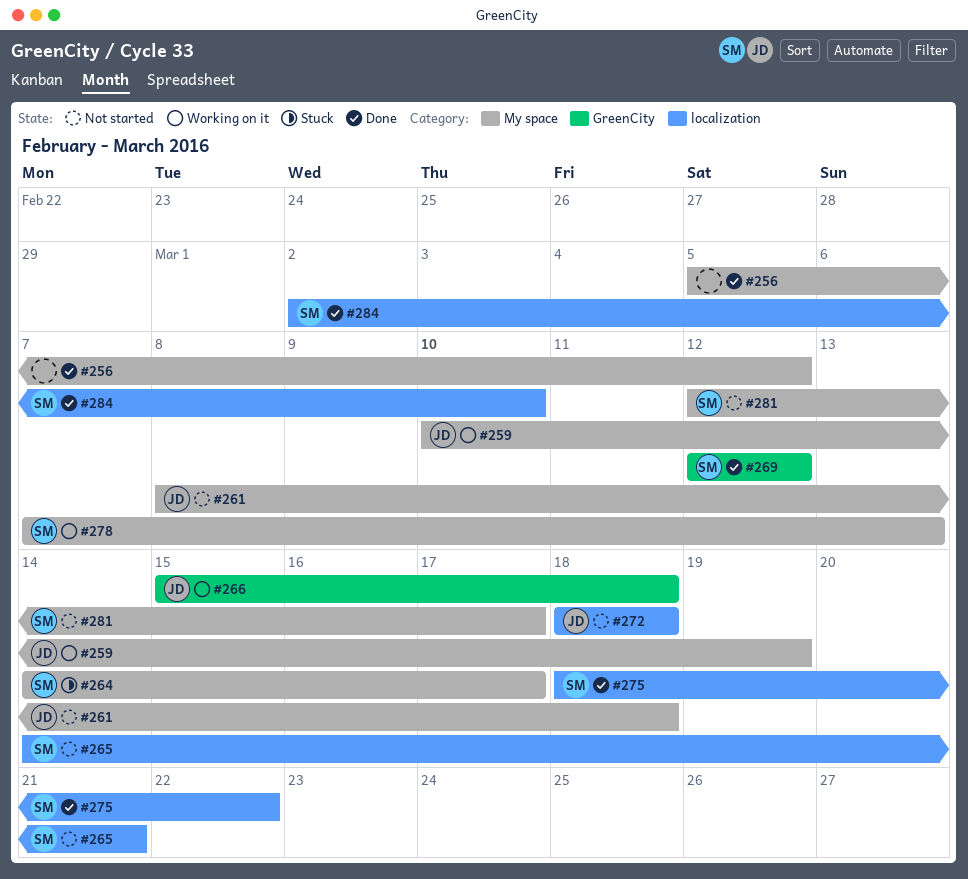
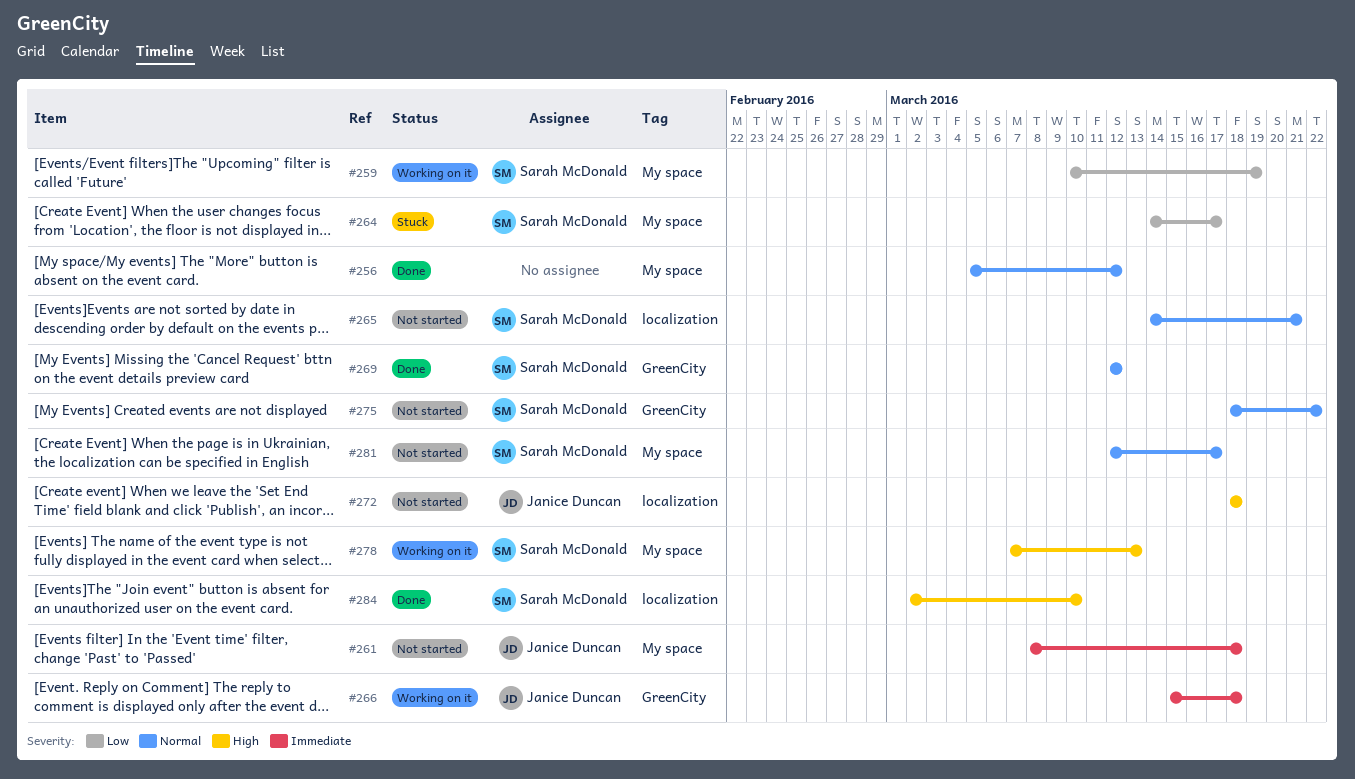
#259, owner: Janice Duncan -> Sarah McDonald
#275, status: Done -> Not started
#275, label: localization -> GreenCity

